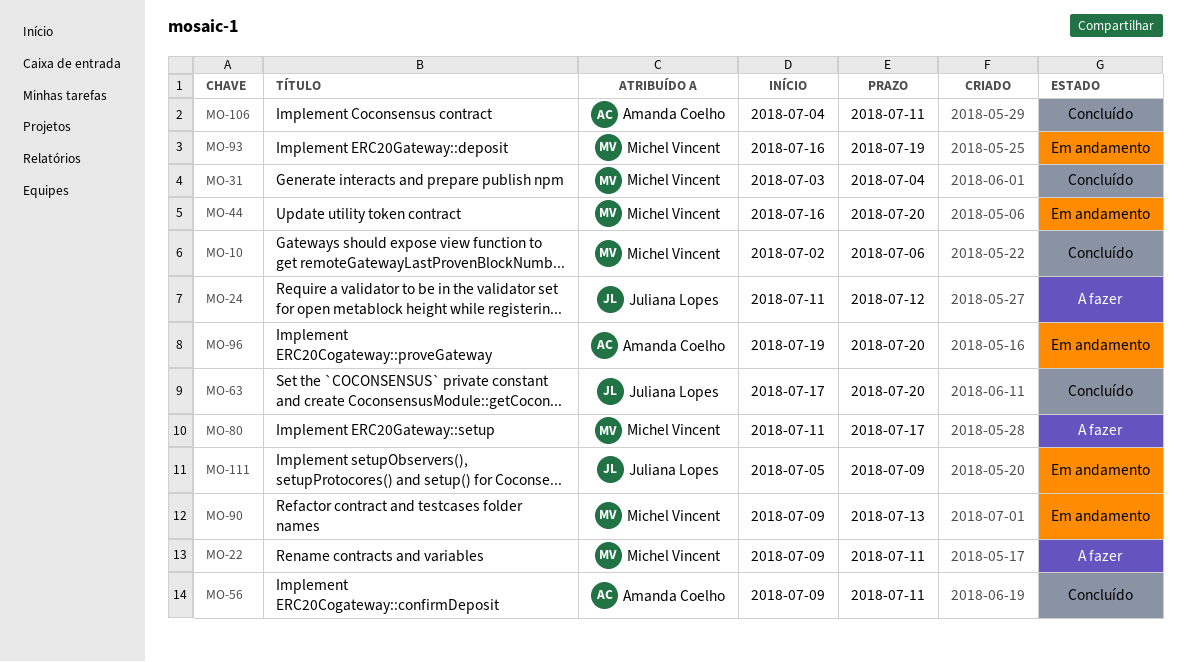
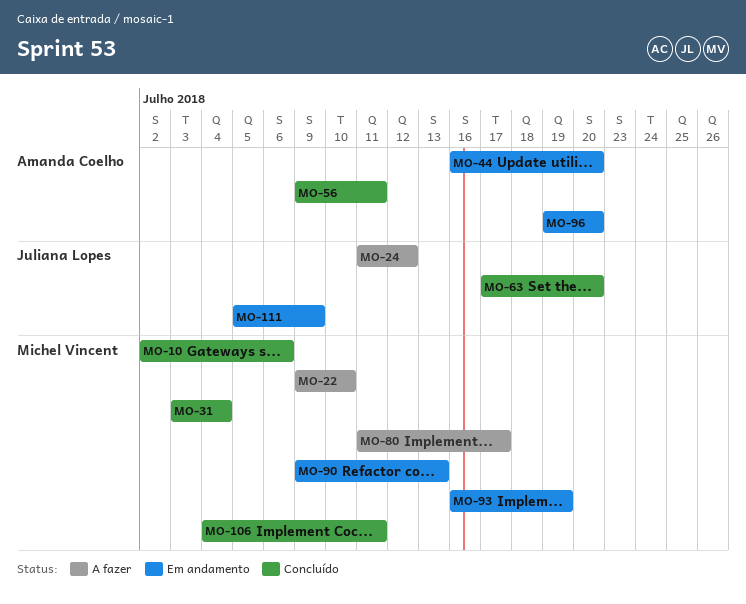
MO-22, due: Jul 11 -> Jul 10
MO-44, owner: Michel Vincent -> Amanda Coelho
MO-106, owner: Amanda Coelho -> Michel Vincent

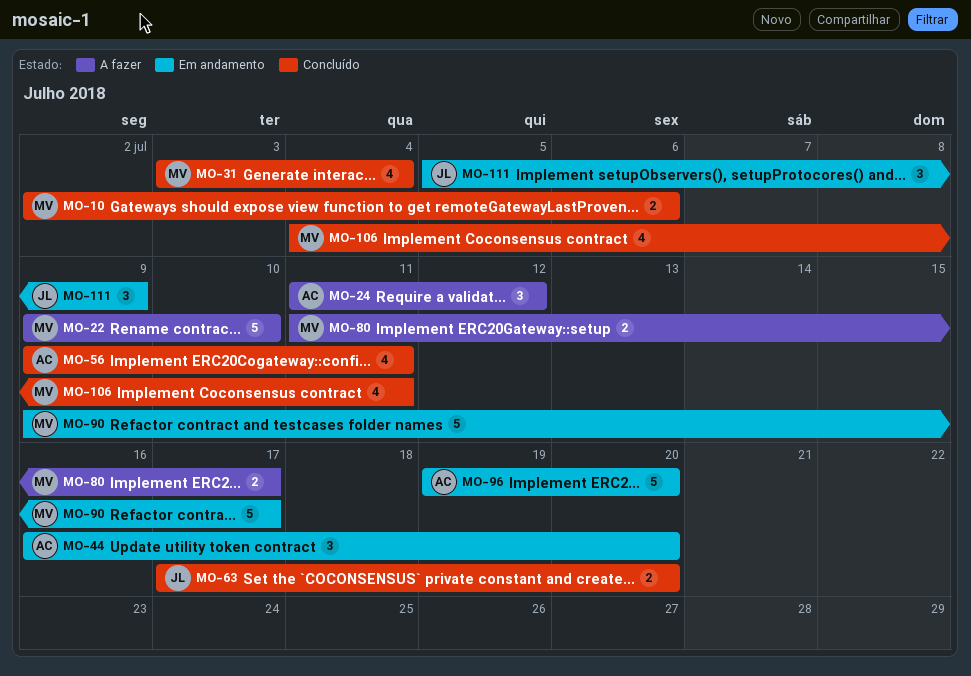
MO-24, owner: Juliana Lopes -> Amanda Coelho
MO-90, due: Jul 13 -> Jul 17
MO-93: present -> none

